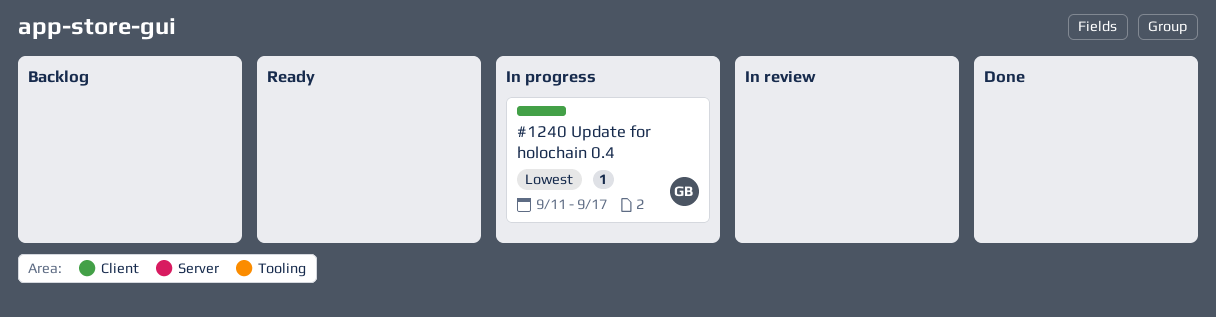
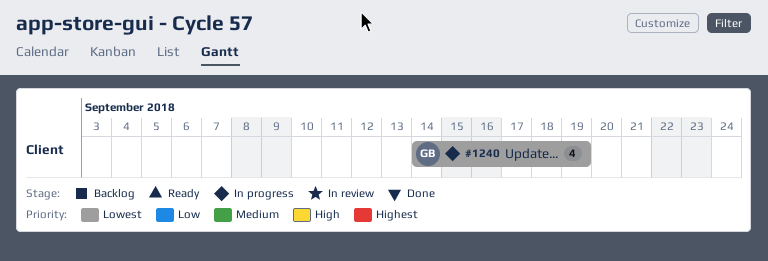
#1240, estimate: 1 -> 4
#1240, start: Sep 11 -> Sep 14
#1240, due: Sep 17 -> Sep 19

